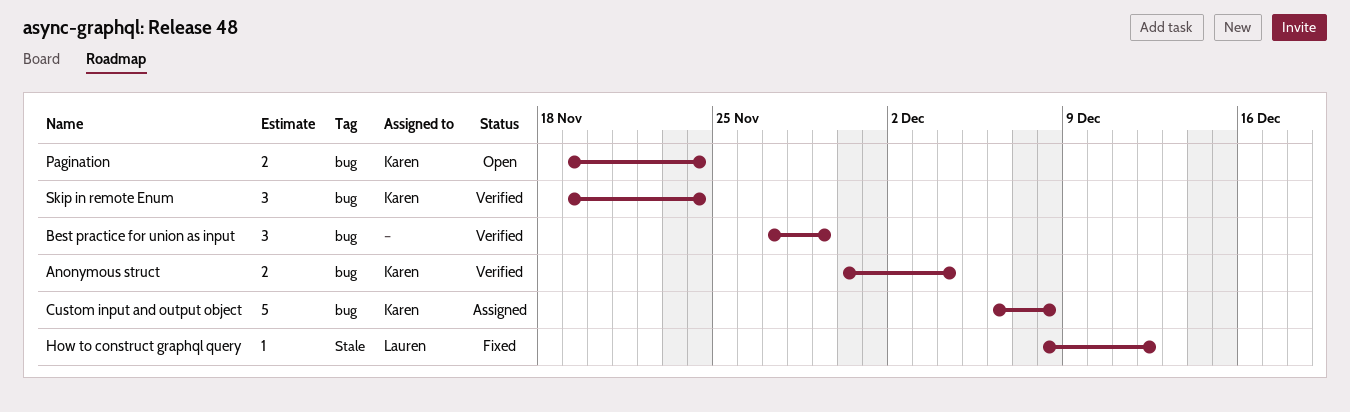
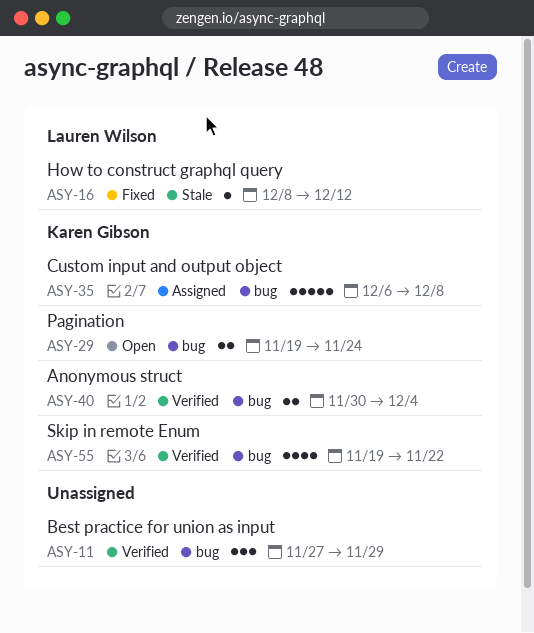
Skip in remote Enum, estimate: 3 -> 4
Skip in remote Enum, due: Nov 24 -> Nov 22

